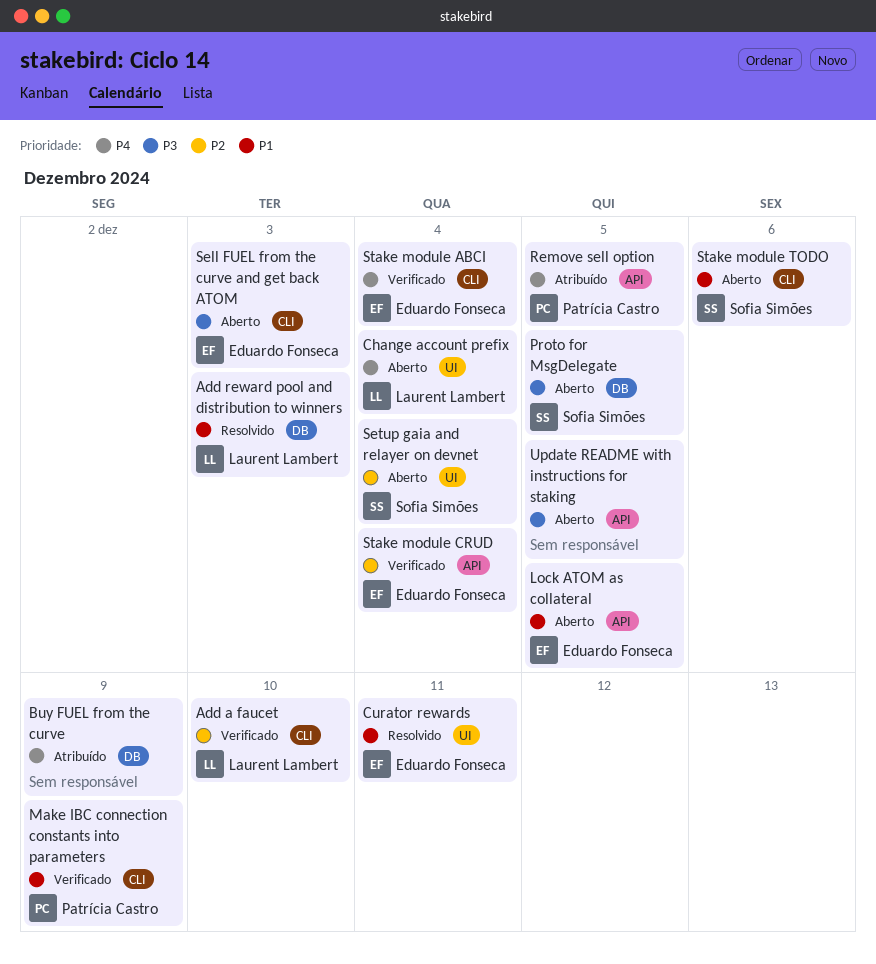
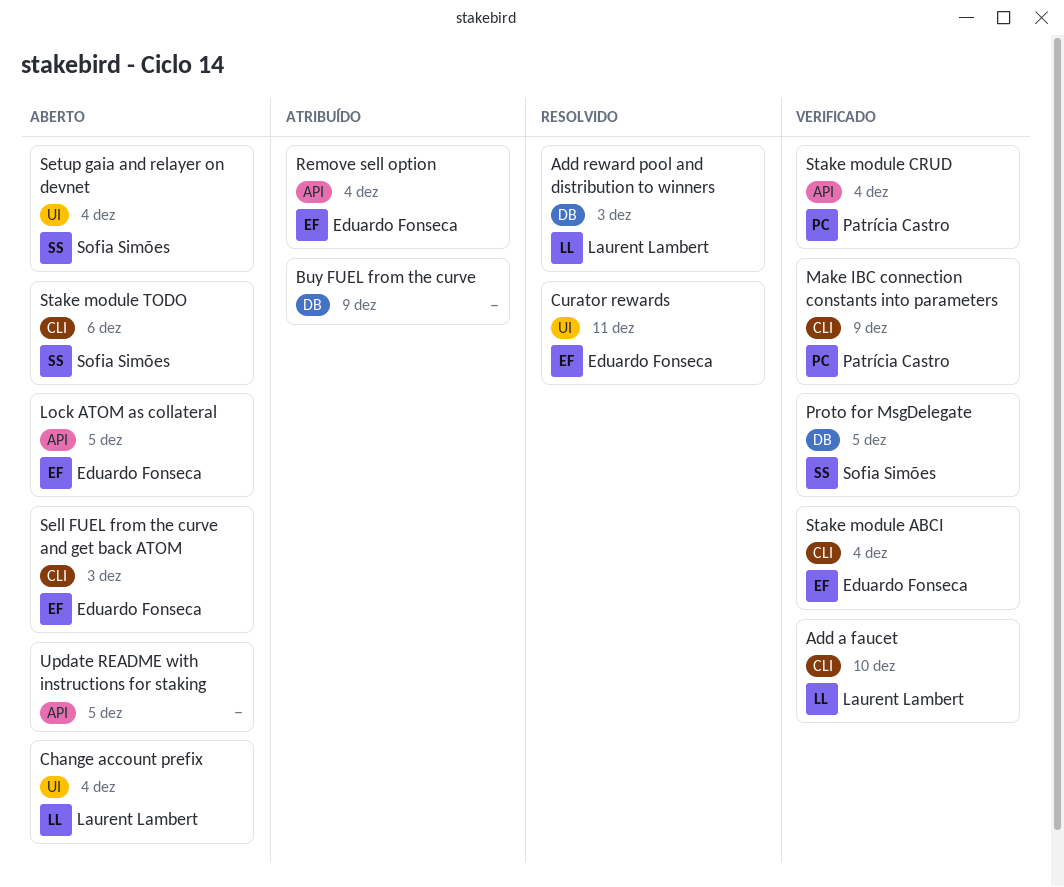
Proto for MsgDelegate, status: Aberto -> Verificado
Remove sell option, owner: Patrícia Castro -> Eduardo Fonseca
Remove sell option, due: Dec 5 -> Dec 4
Stake module CRUD, owner: Eduardo Fonseca -> Patrícia Castro

